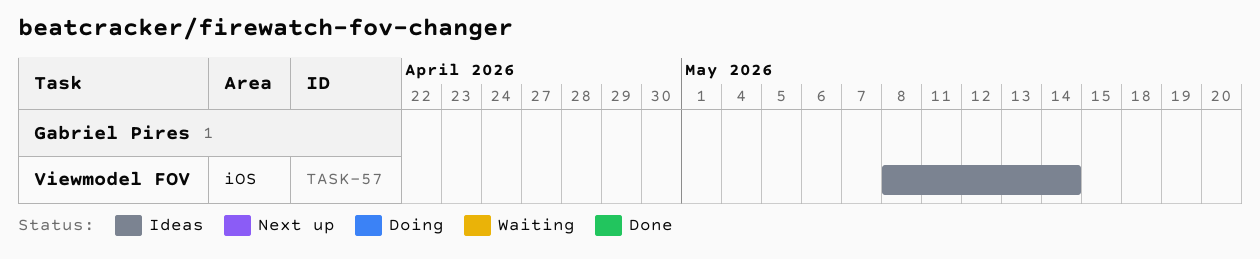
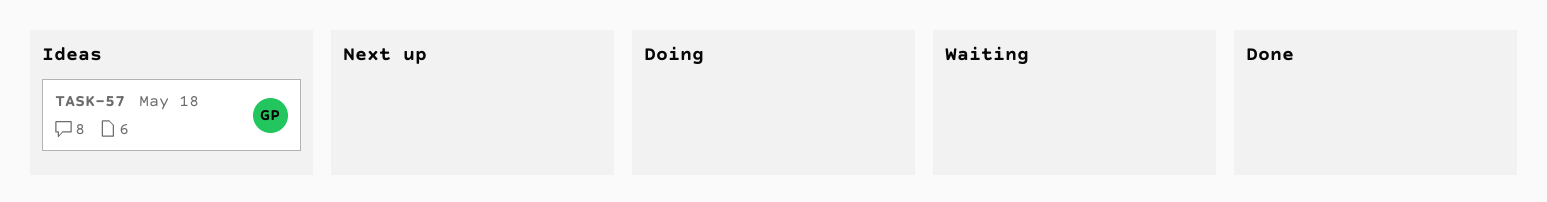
TASK-57, due: May 14 -> May 18

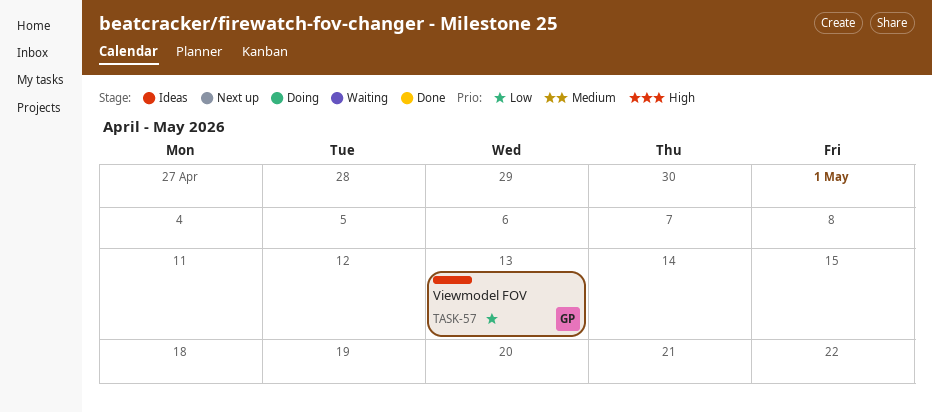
TASK-57, due: May 18 -> May 13

